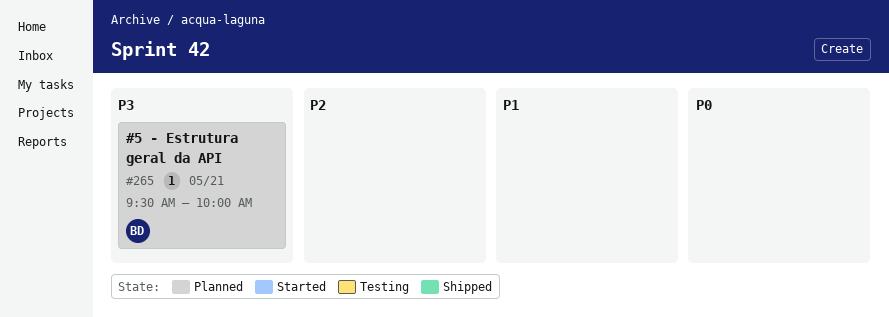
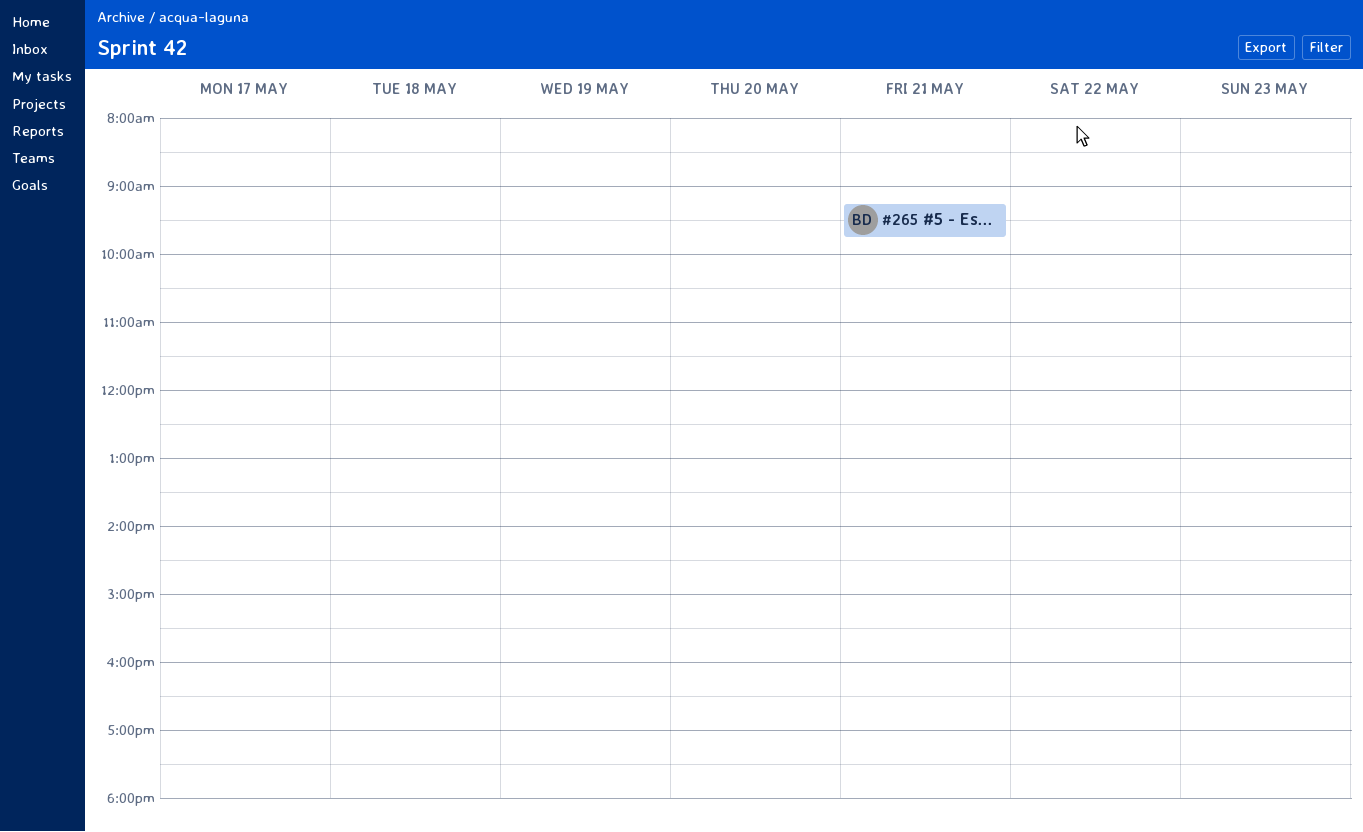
#265, begins: 09:30 -> 09:15
#265, ends: 10:00 -> 09:45

